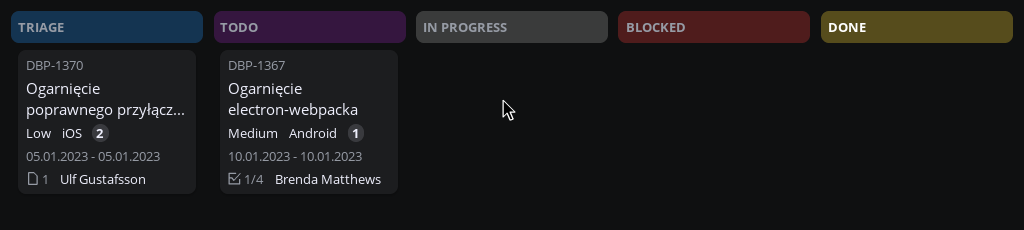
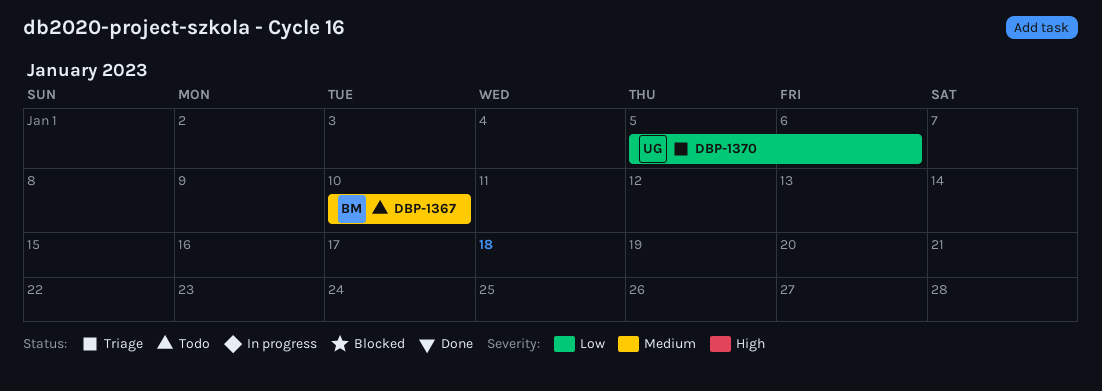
DBP-1370, due: Jan 5 -> Jan 6

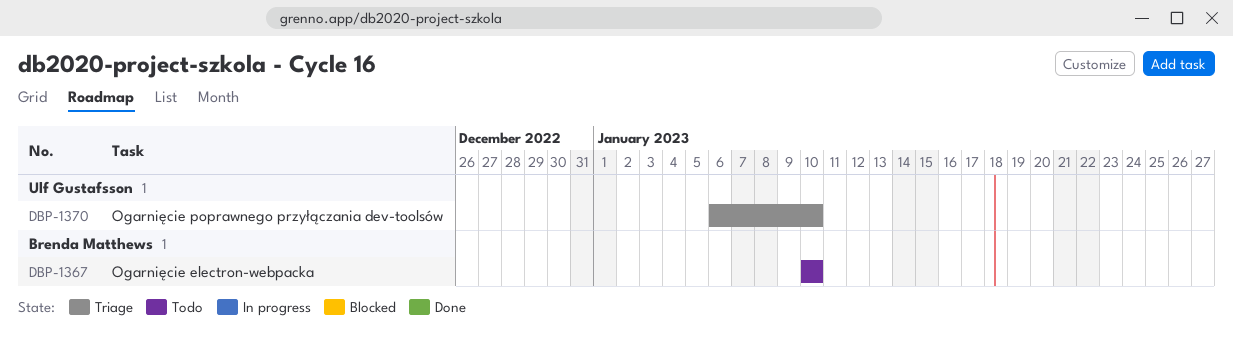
DBP-1370, start: Jan 5 -> Jan 6
DBP-1370, due: Jan 6 -> Jan 10

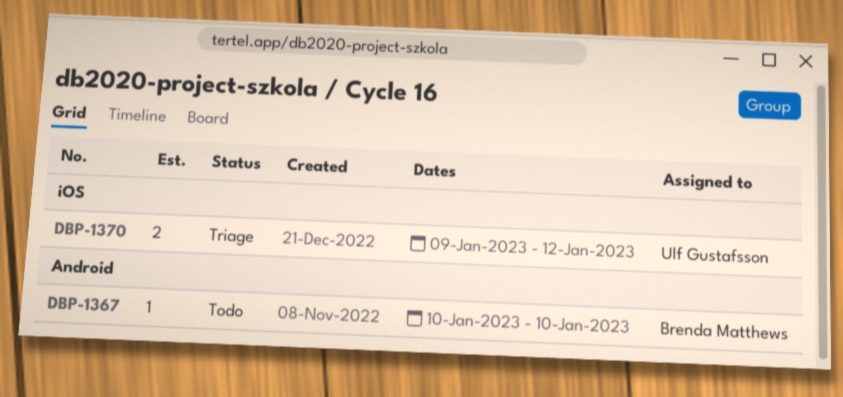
DBP-1370, start: Jan 6 -> Jan 9
DBP-1370, due: Jan 10 -> Jan 12

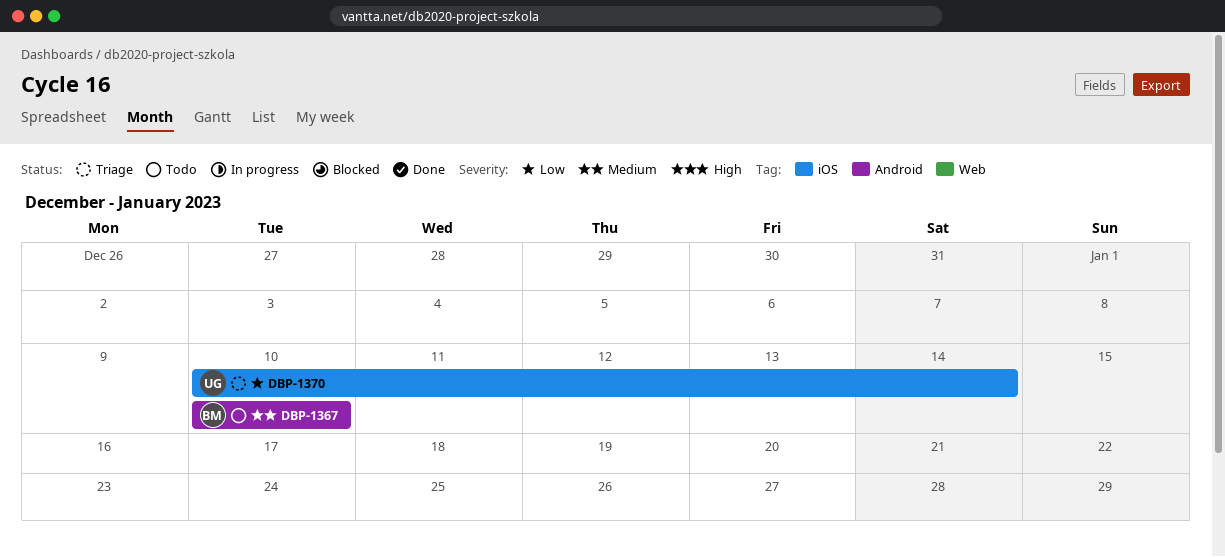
DBP-1370, start: Jan 9 -> Jan 10
DBP-1370, due: Jan 12 -> Jan 14

